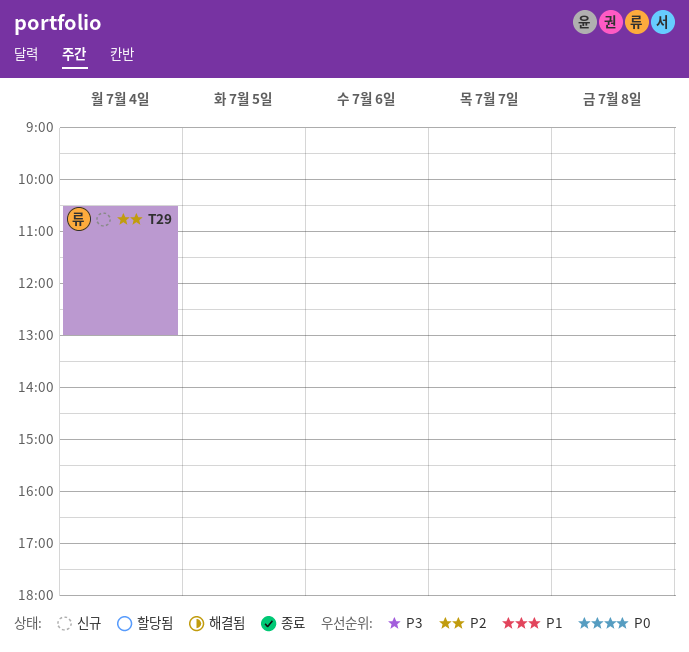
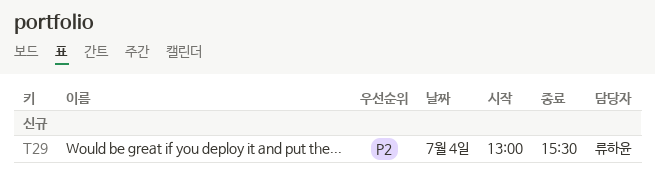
T29, begins: 10:30 -> 13:00
T29, ends: 13:00 -> 15:30

